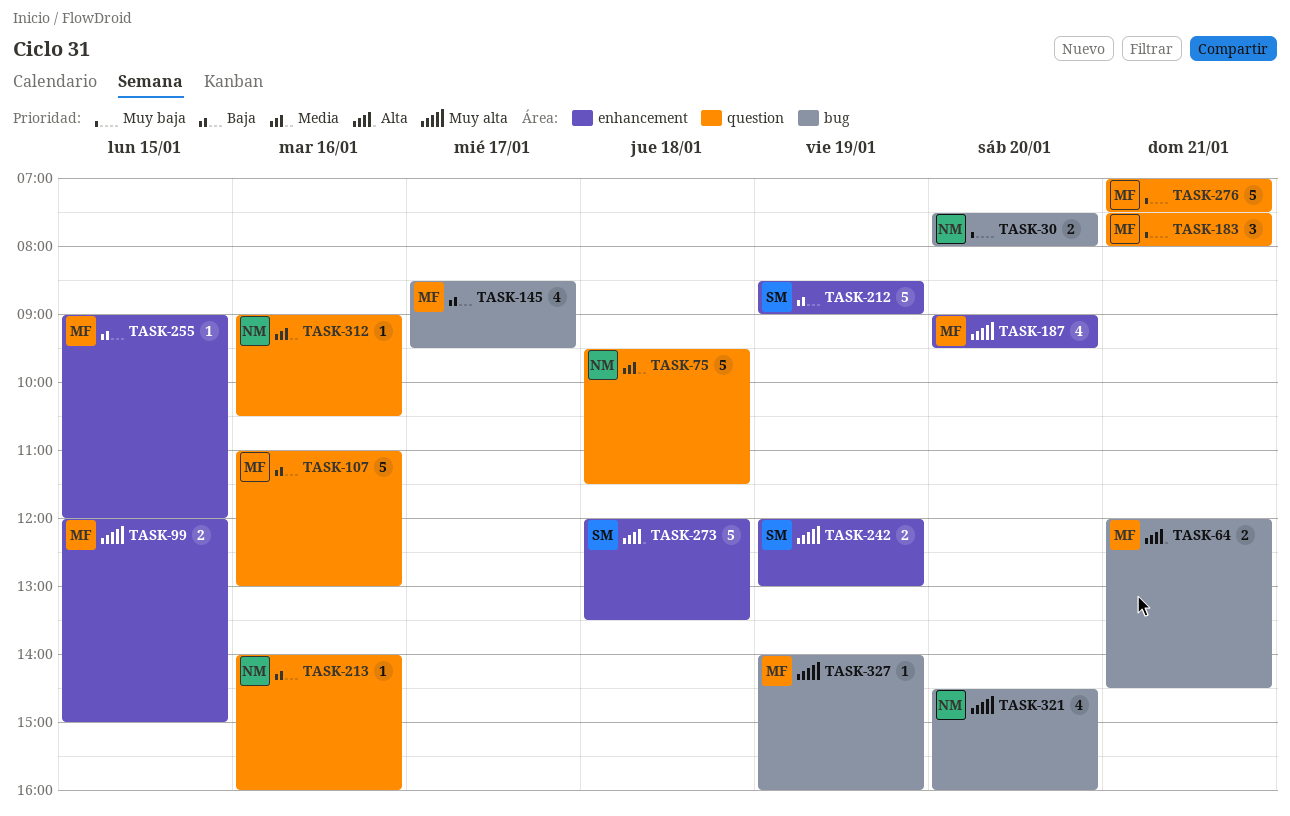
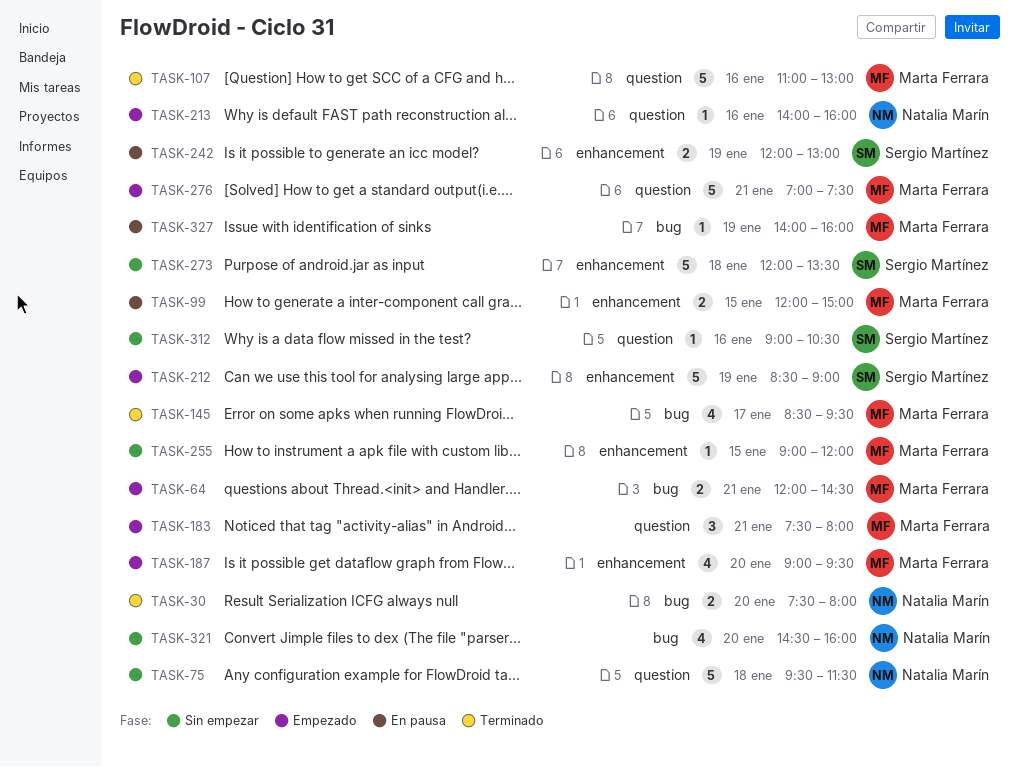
TASK-312, owner: Natalia Marín -> Sergio Martínez

